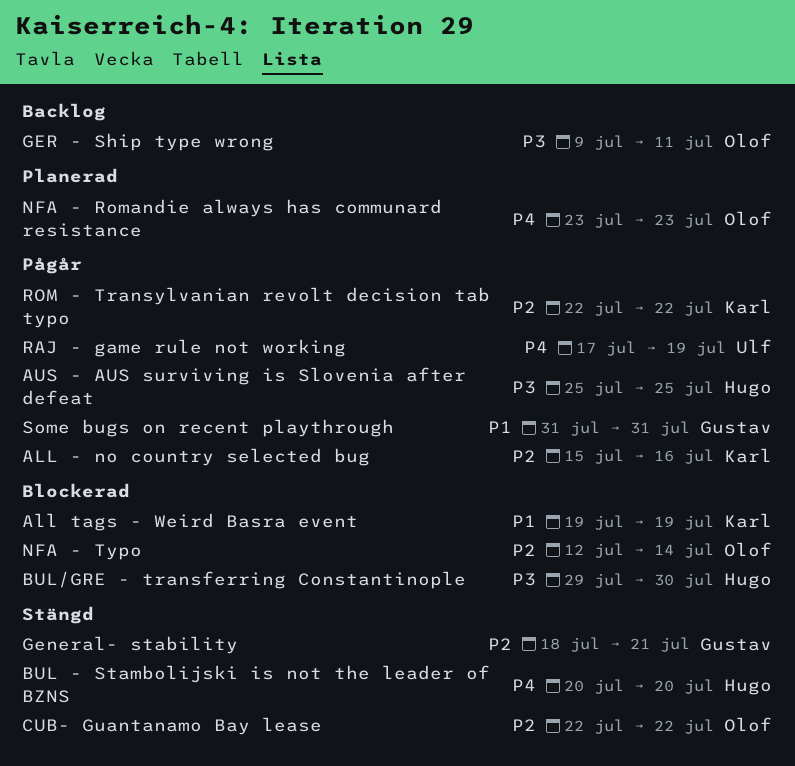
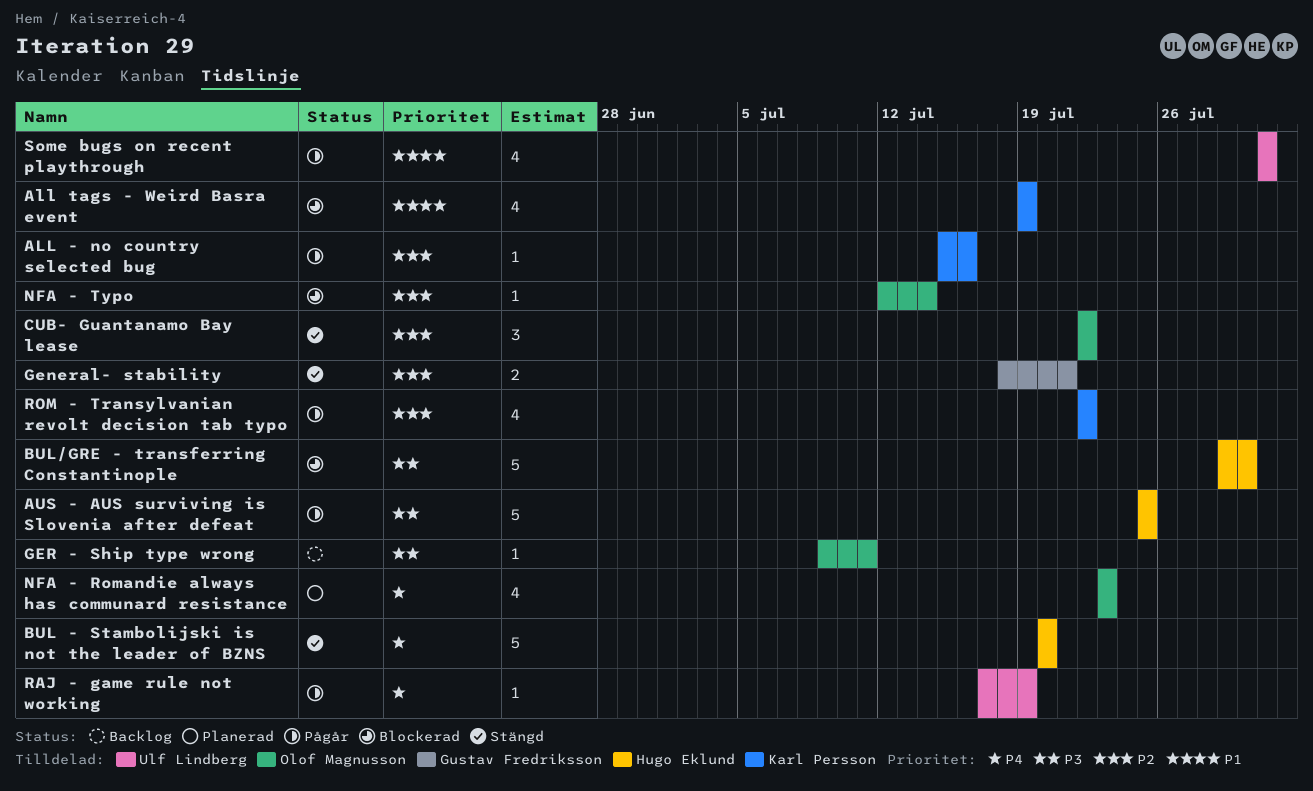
Some bugs on recent playthrough, owner: Gustav Fredriksson -> Ulf Lindberg

